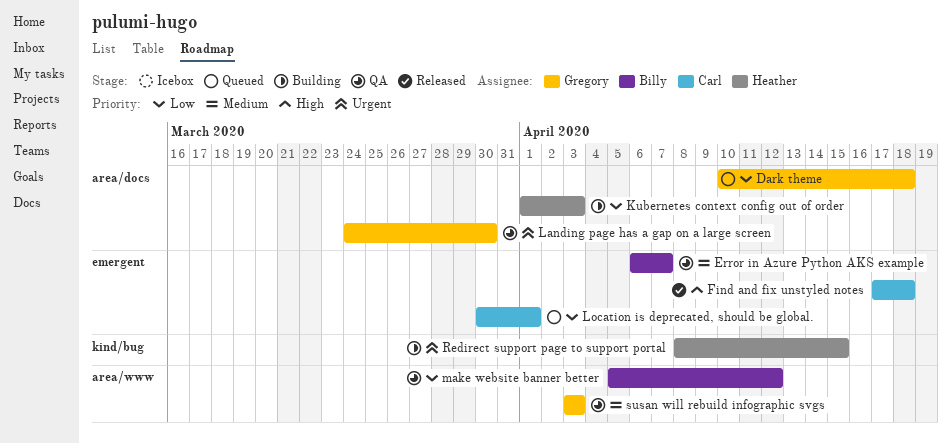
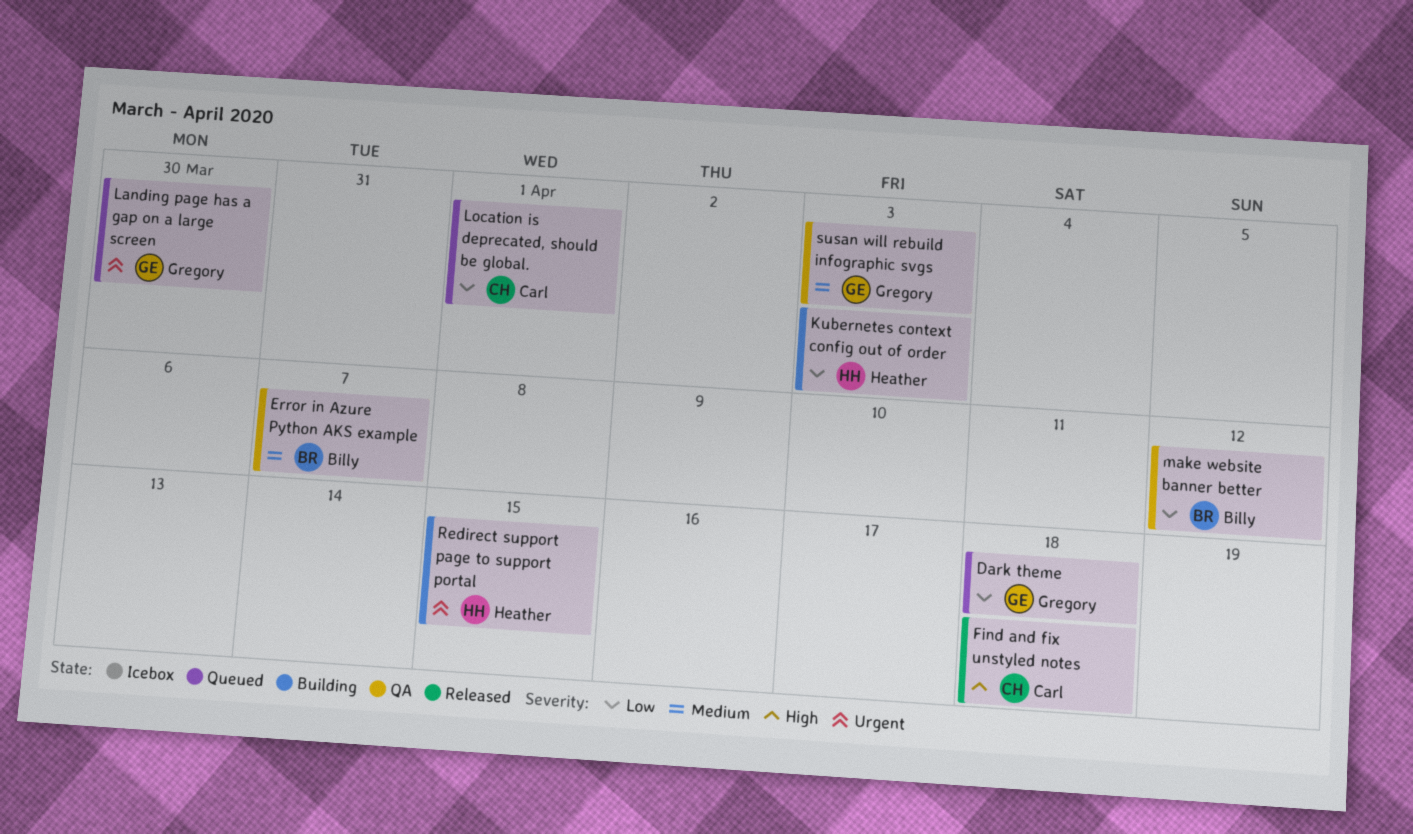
Landing page has a gap on a large screen, status: QA -> Queued

